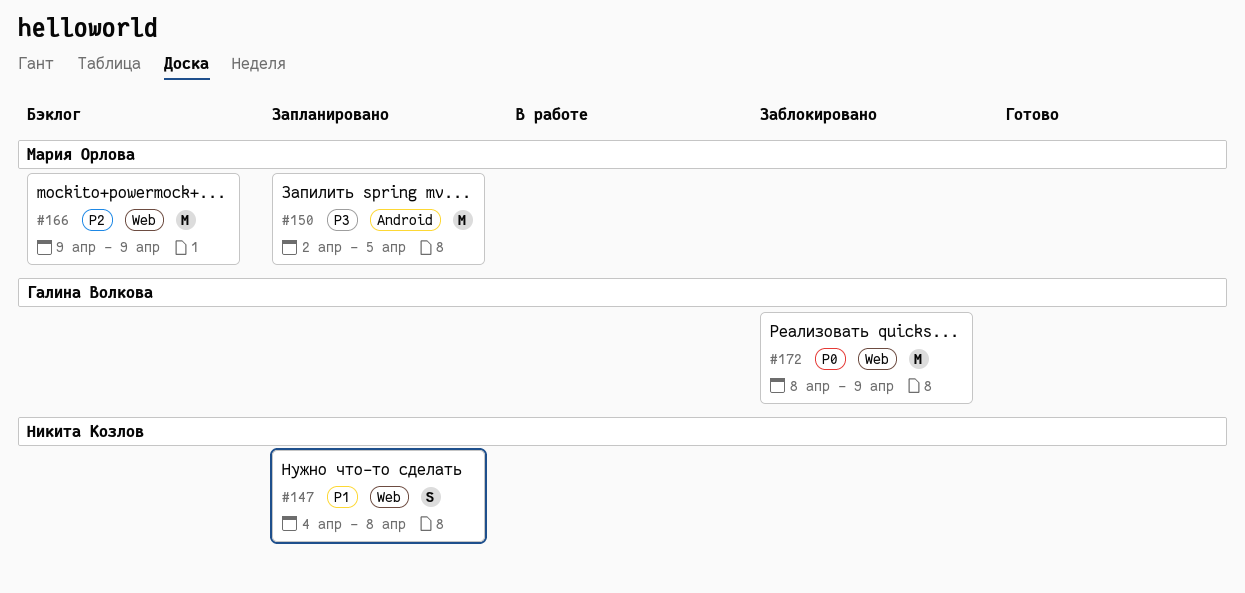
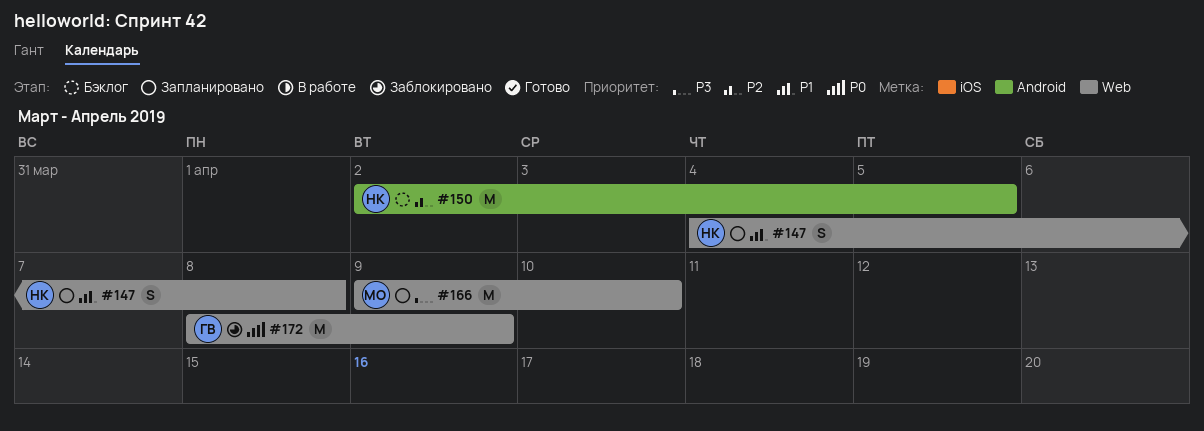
#150, status: Запланировано -> Бэклог
#150, owner: Мария Орлова -> Никита Козлов
#150, priority: P3 -> P2
#166, status: Бэклог -> Запланировано
#166, priority: P2 -> P3
#166, due: Apr 9 -> Apr 10

